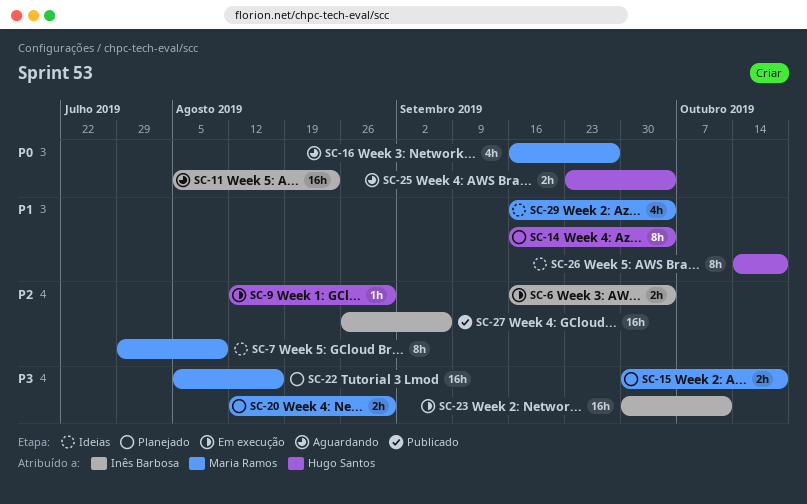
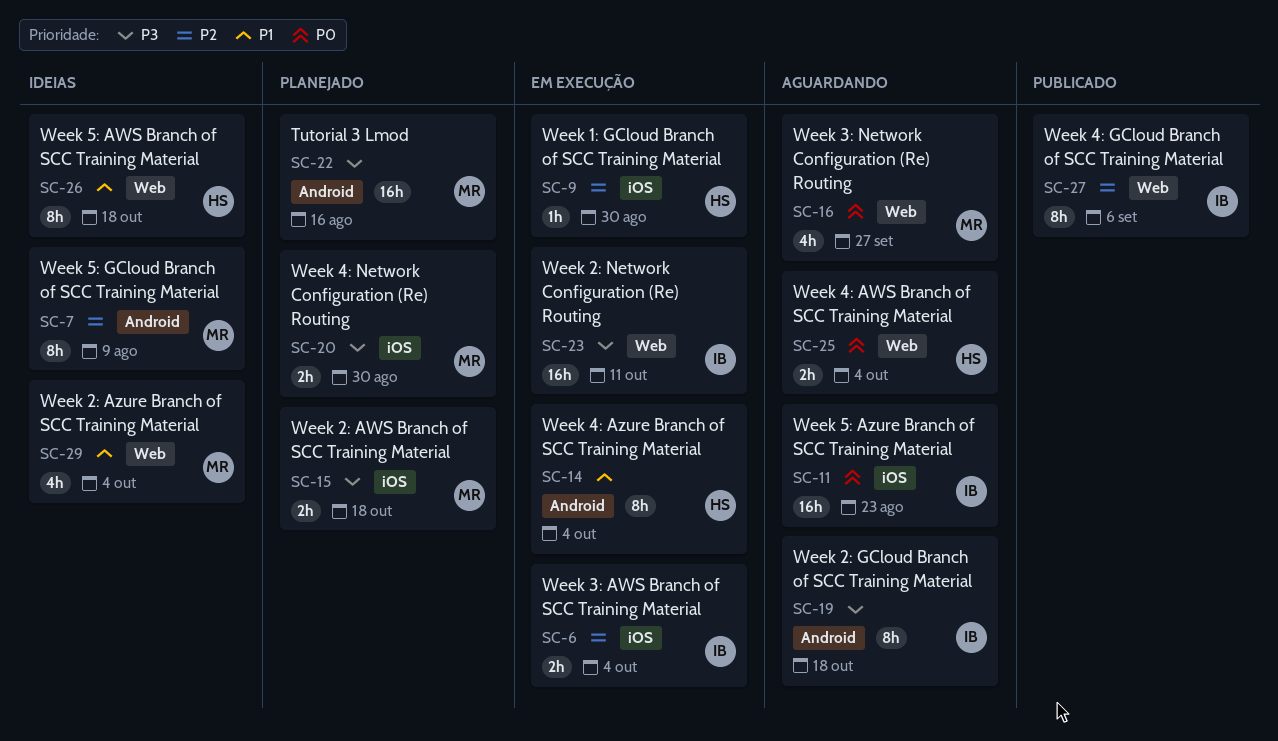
SC-14, status: Planejado -> Em execução
SC-19: none -> present
SC-27, estimate: 16h -> 8h

